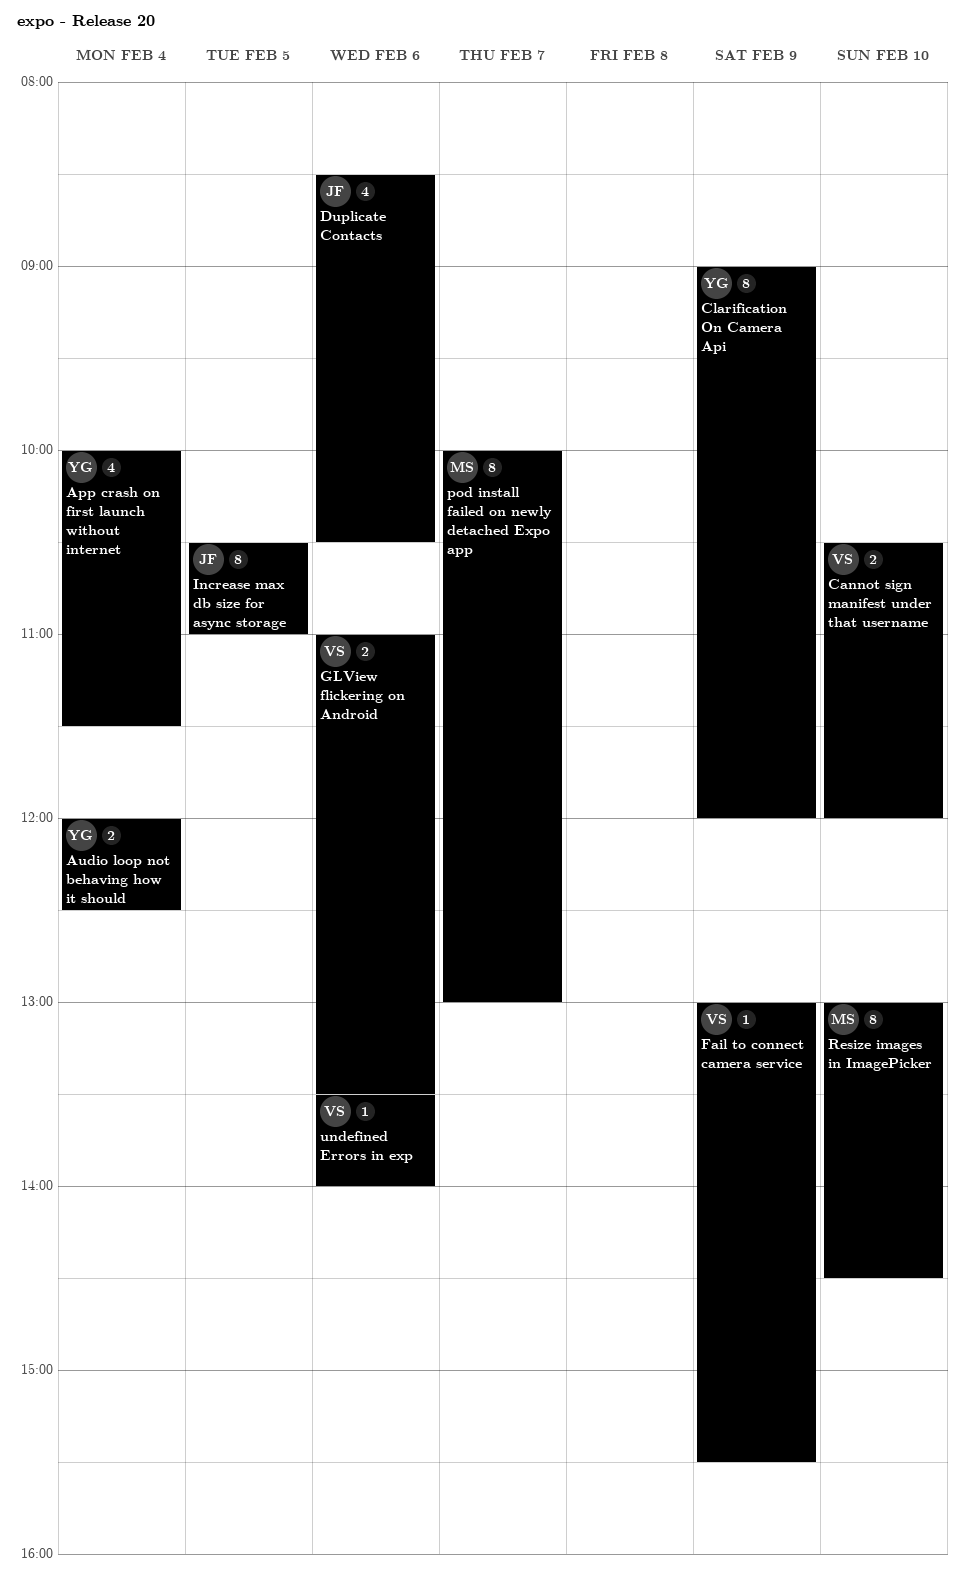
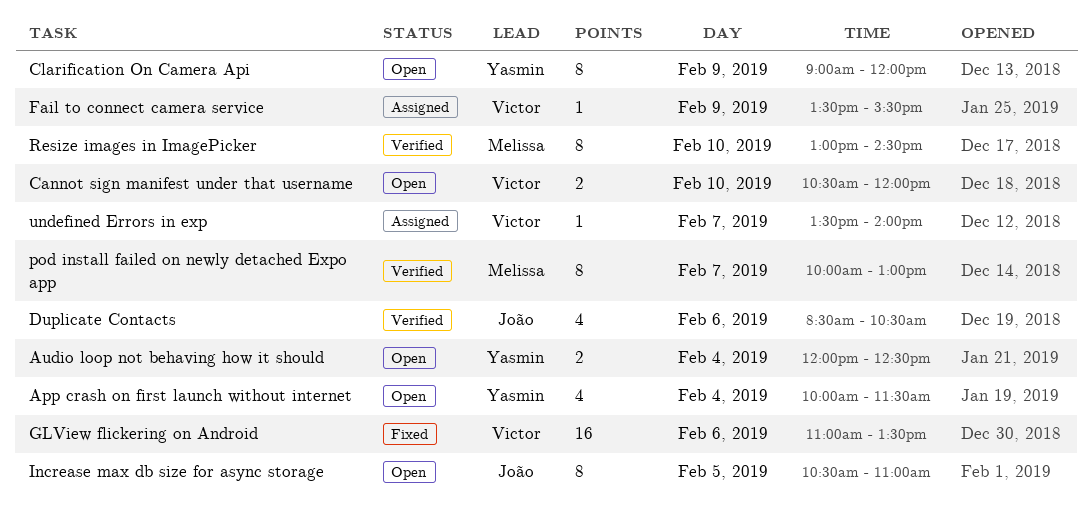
Fail to connect camera service, begins: 13:00 -> 13:30
GLView flickering on Android, estimate: 2 -> 16
undefined Errors in exp, day: Feb 6 -> Feb 7

